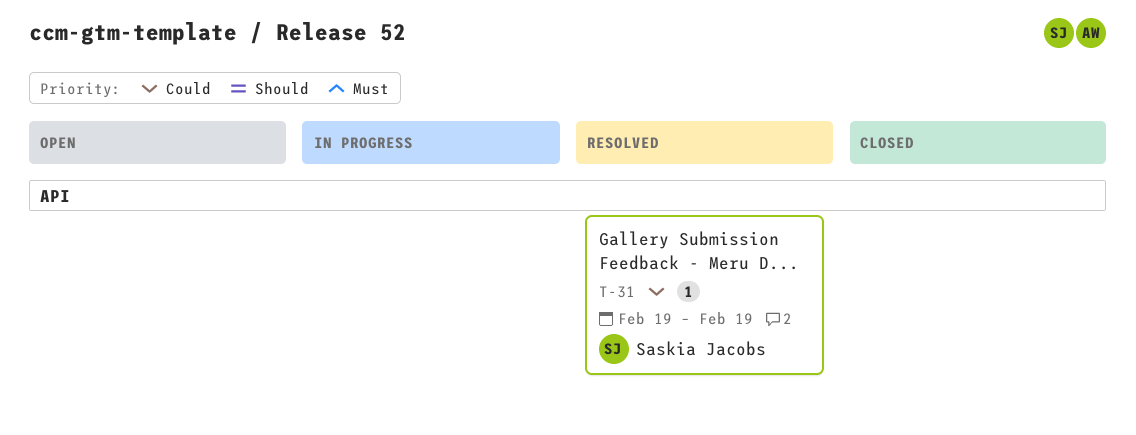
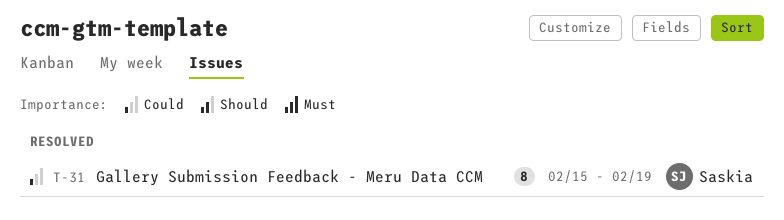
T-31, estimate: 1 -> 8
T-31, start: Feb 19 -> Feb 15

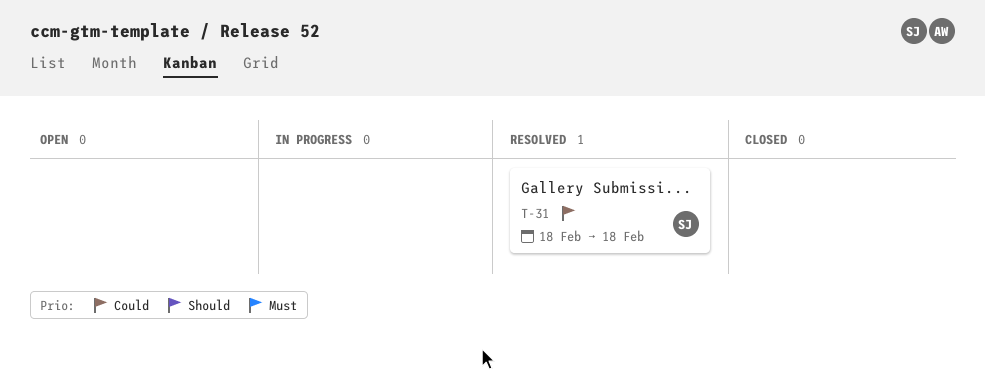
T-31, start: Feb 15 -> Feb 18
T-31, due: Feb 19 -> Feb 18

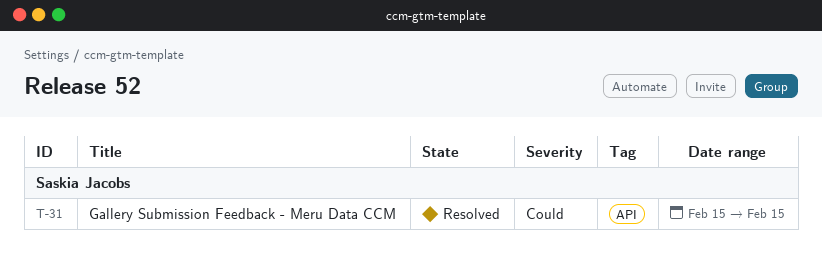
T-31, start: Feb 18 -> Feb 15
T-31, due: Feb 18 -> Feb 15

